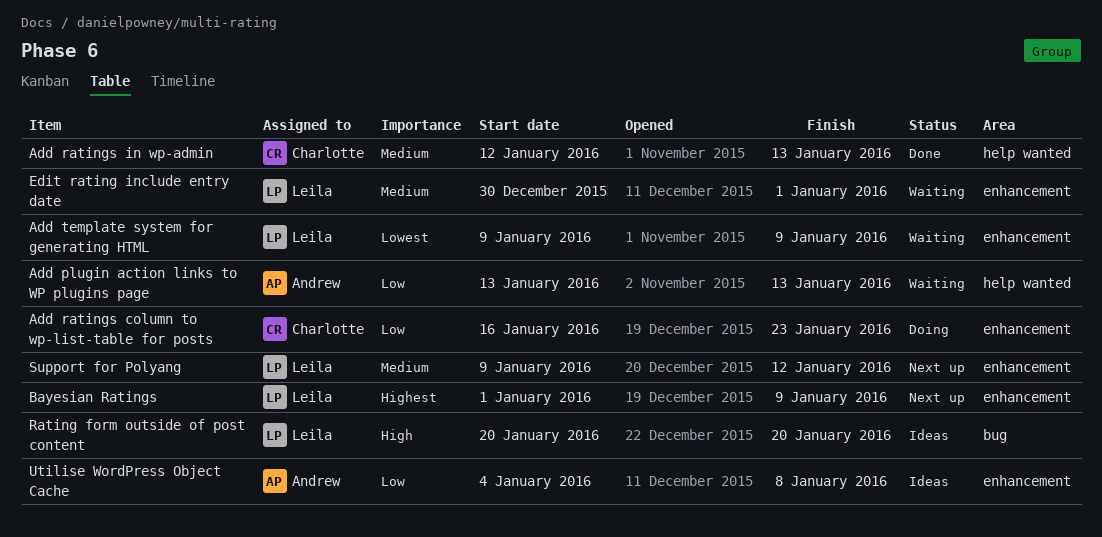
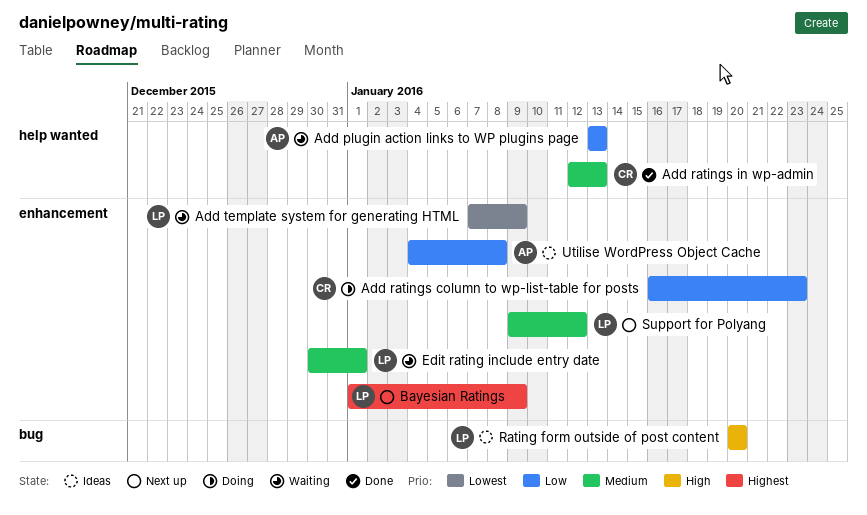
Add template system for generating HTML, start: Jan 9 -> Jan 7

